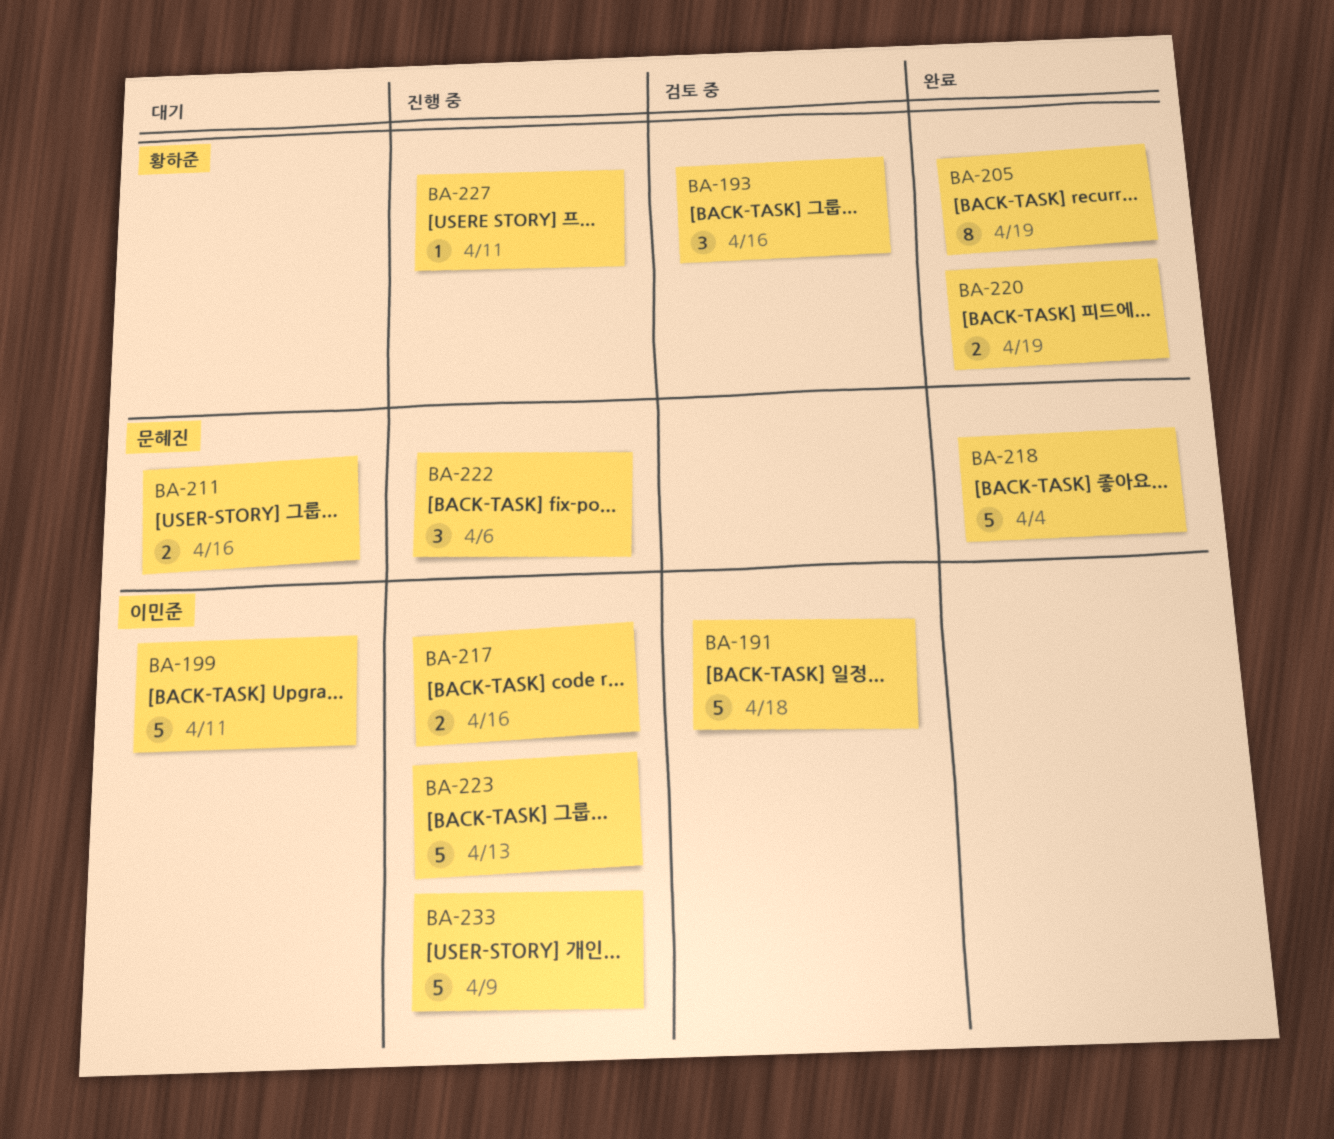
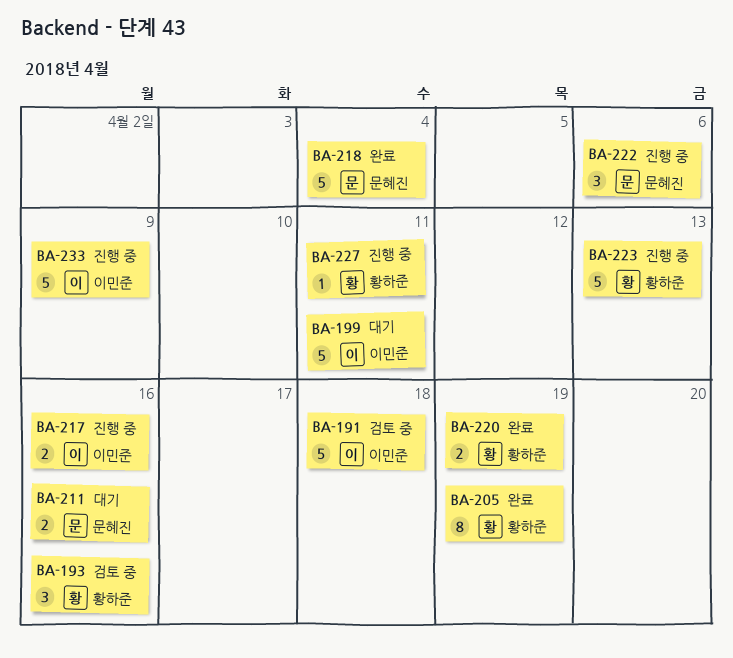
BA-223, owner: 이민준 -> 황하준

